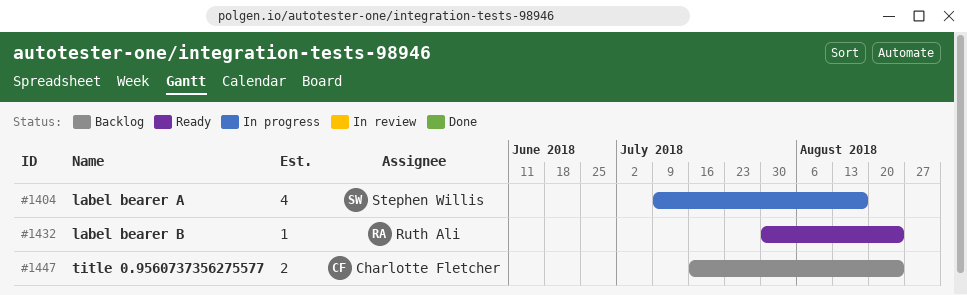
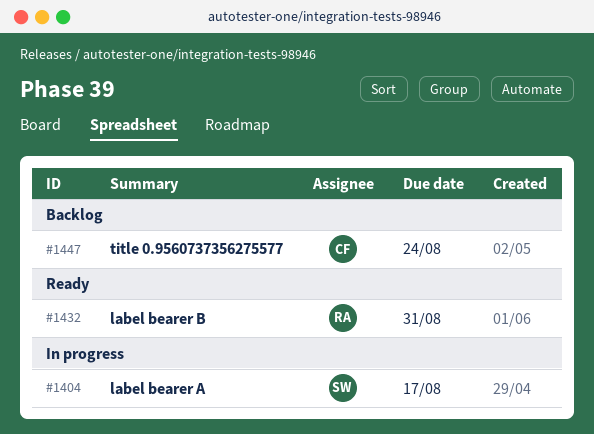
#1432, due: Aug 24 -> Aug 31

